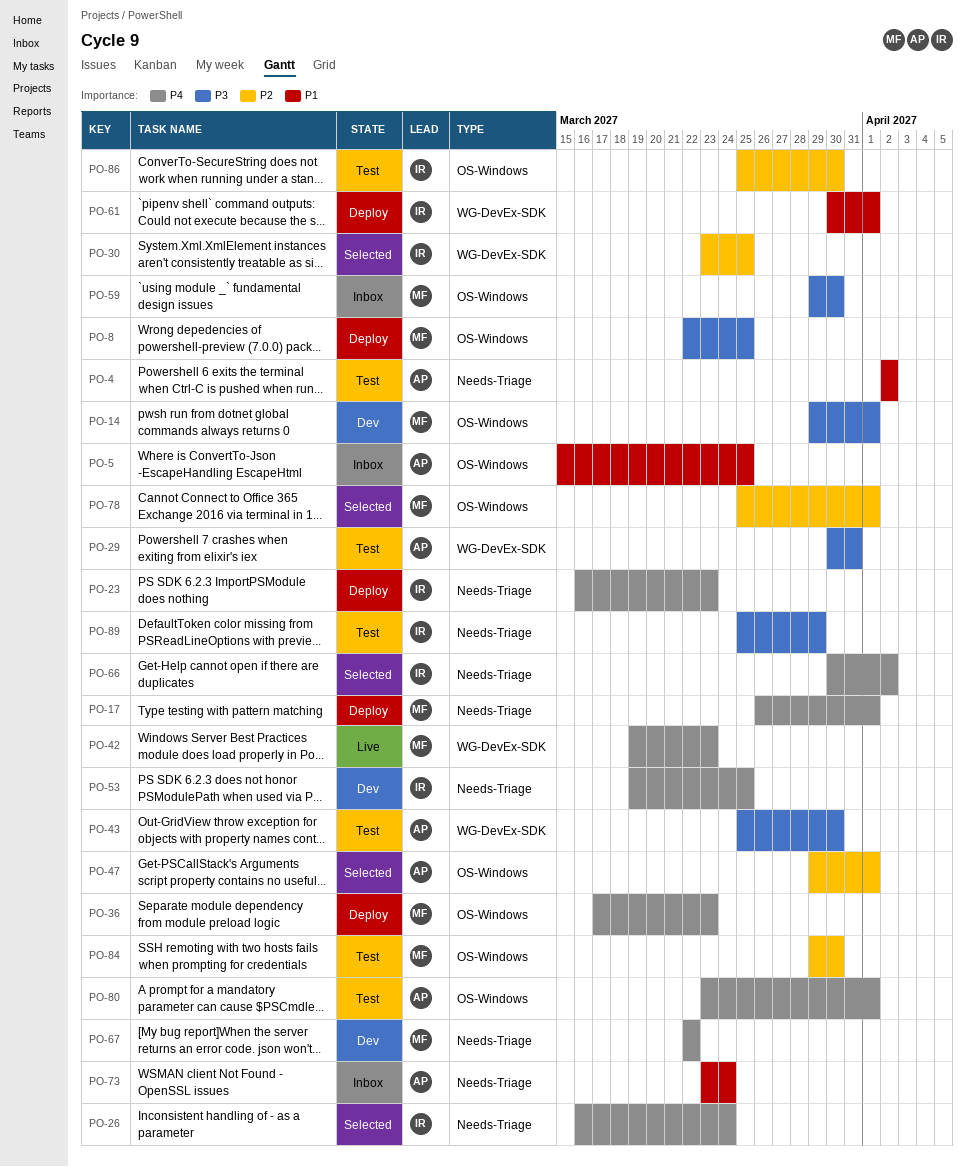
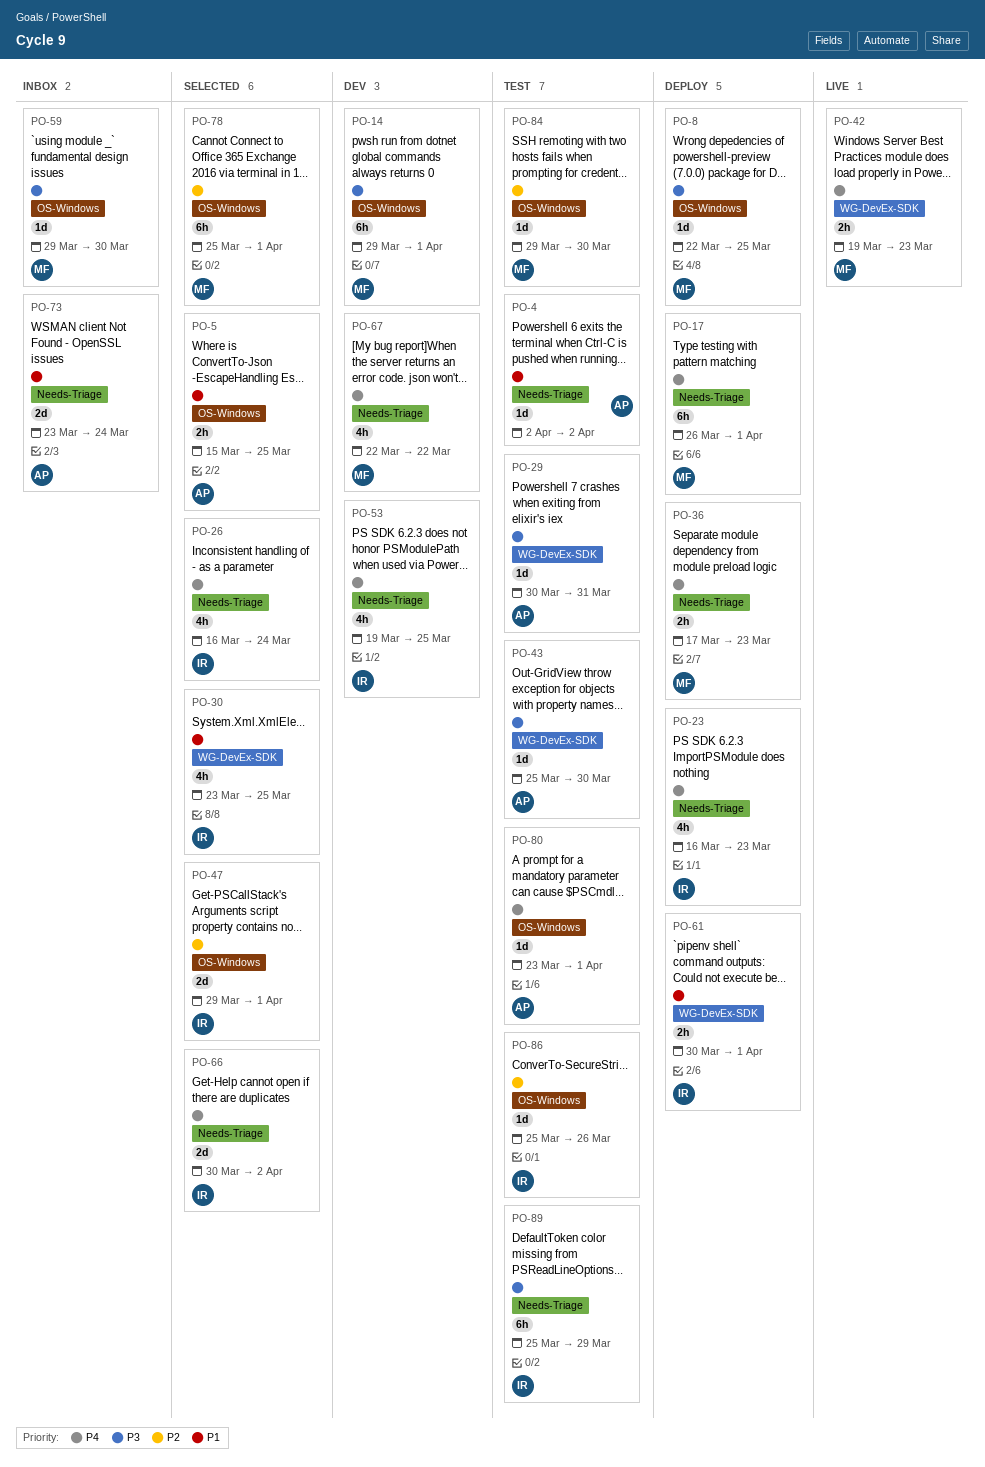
PO-5, status: Inbox -> Selected
PO-30, priority: P2 -> P1
PO-36, label: OS-Windows -> Needs-Triage
PO-47, owner: AP -> IR
PO-86, due: Mar 30 -> Mar 26

